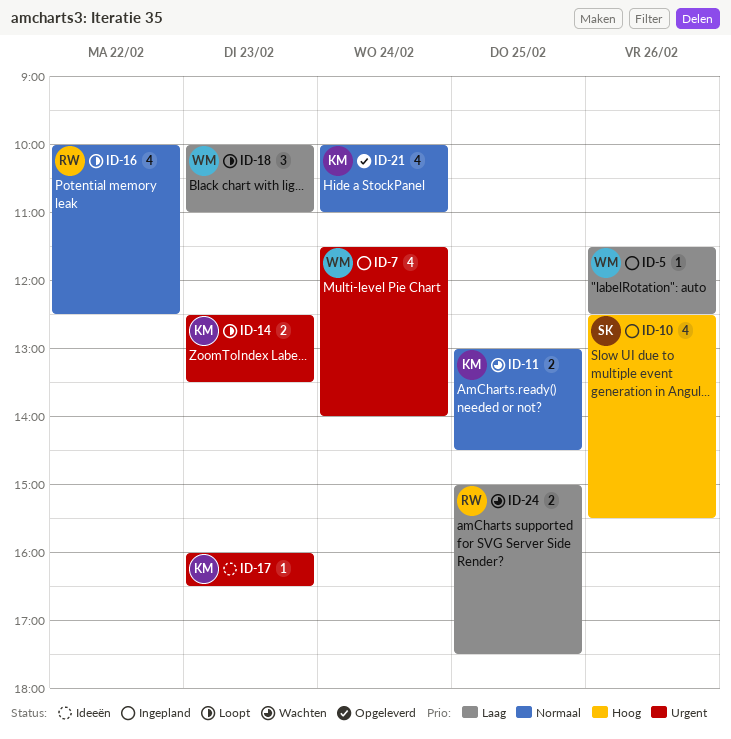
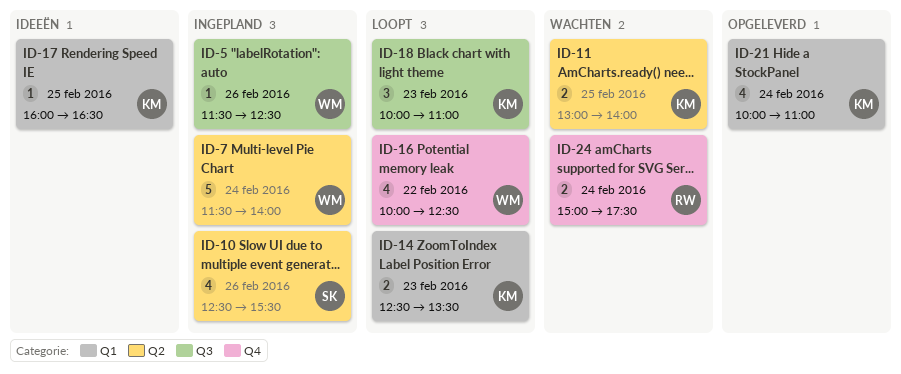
ID-7, estimate: 4 -> 5
ID-11, ends: 14:30 -> 14:00
ID-16, owner: RW -> WM
ID-17, day: Feb 23 -> Feb 25
ID-18, owner: WM -> KM
ID-24, day: Feb 25 -> Feb 24

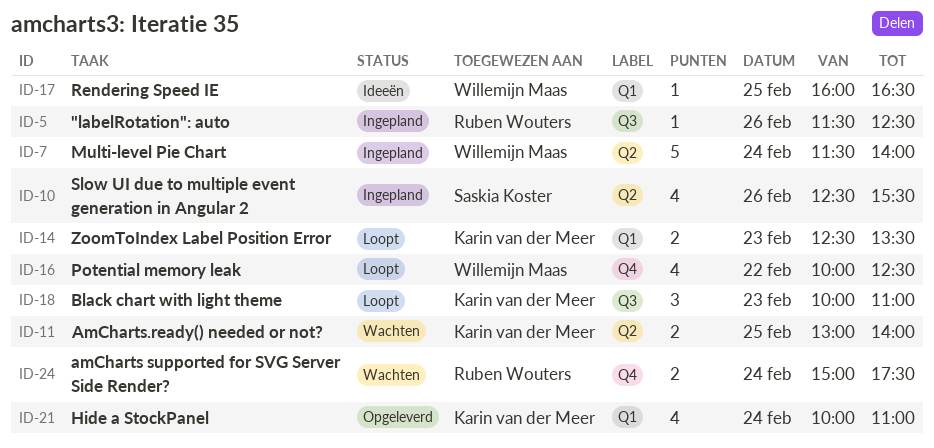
ID-5, owner: Willemijn Maas -> Ruben Wouters
ID-17, owner: Karin van der Meer -> Willemijn Maas

